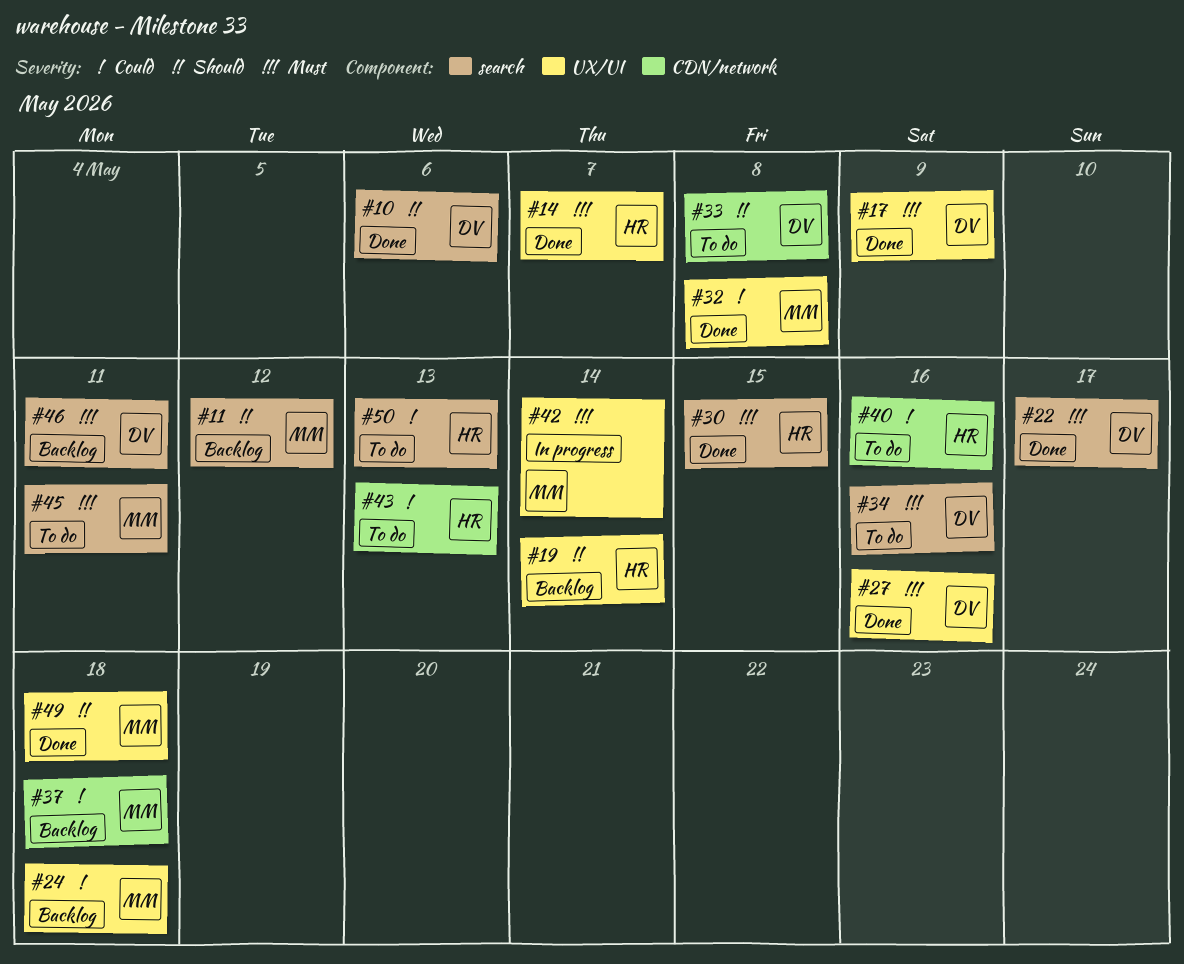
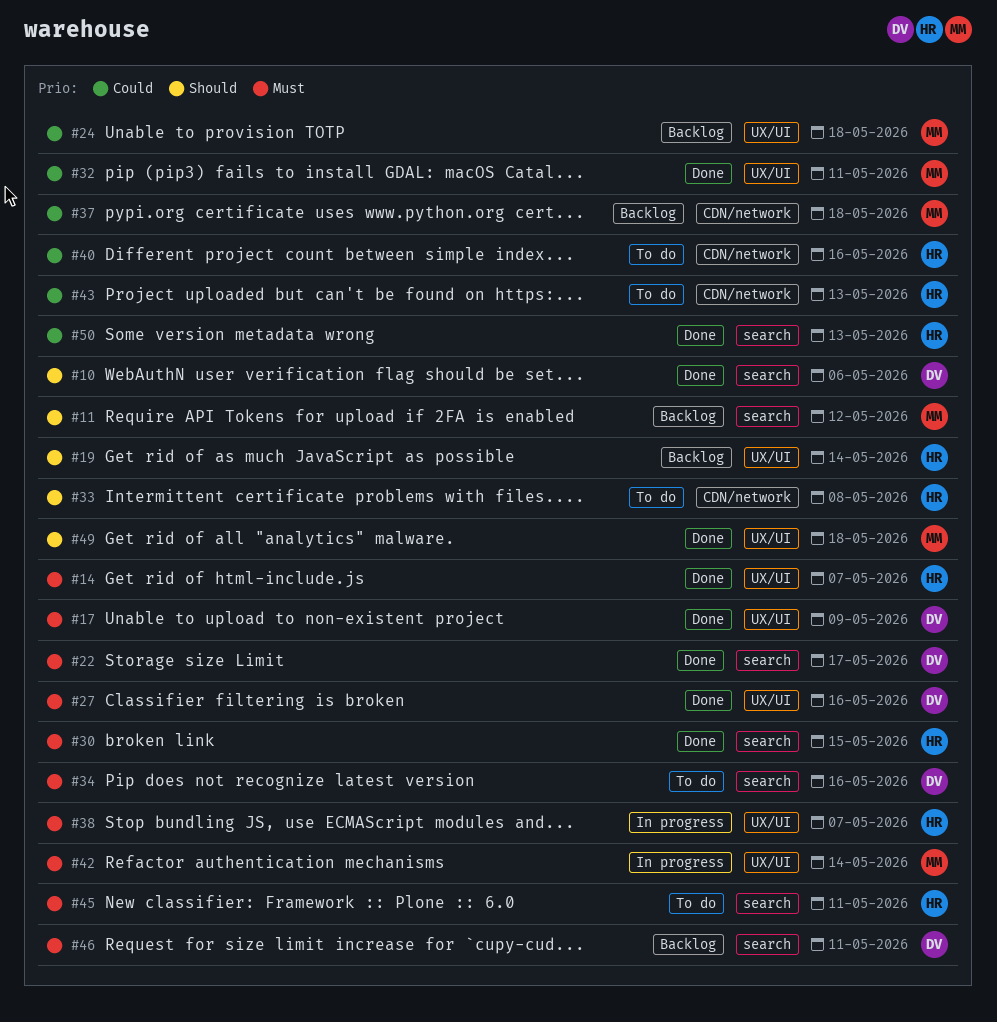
#32, due: May 8 -> May 11
#33, owner: DV -> HR
#38: none -> present
#45, owner: MM -> HR
#50, status: To do -> Done

